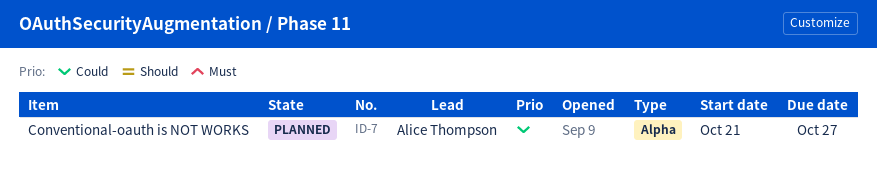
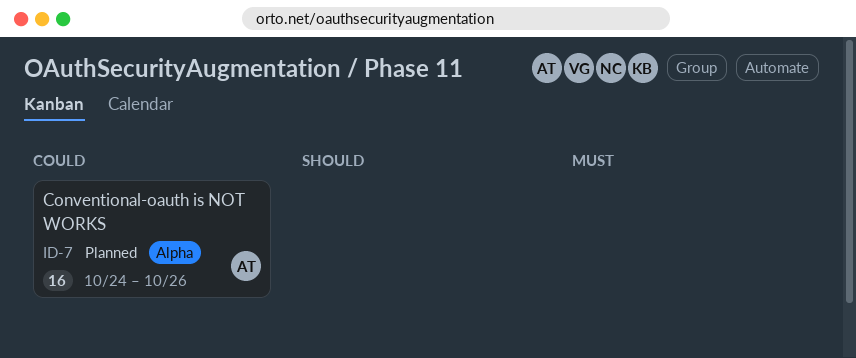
ID-7, start: Oct 21 -> Oct 24
ID-7, due: Oct 27 -> Oct 26

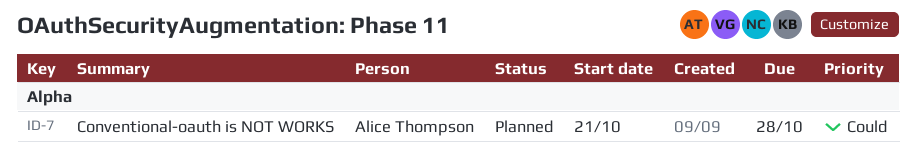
ID-7, start: Oct 24 -> Oct 21
ID-7, due: Oct 26 -> Oct 28

